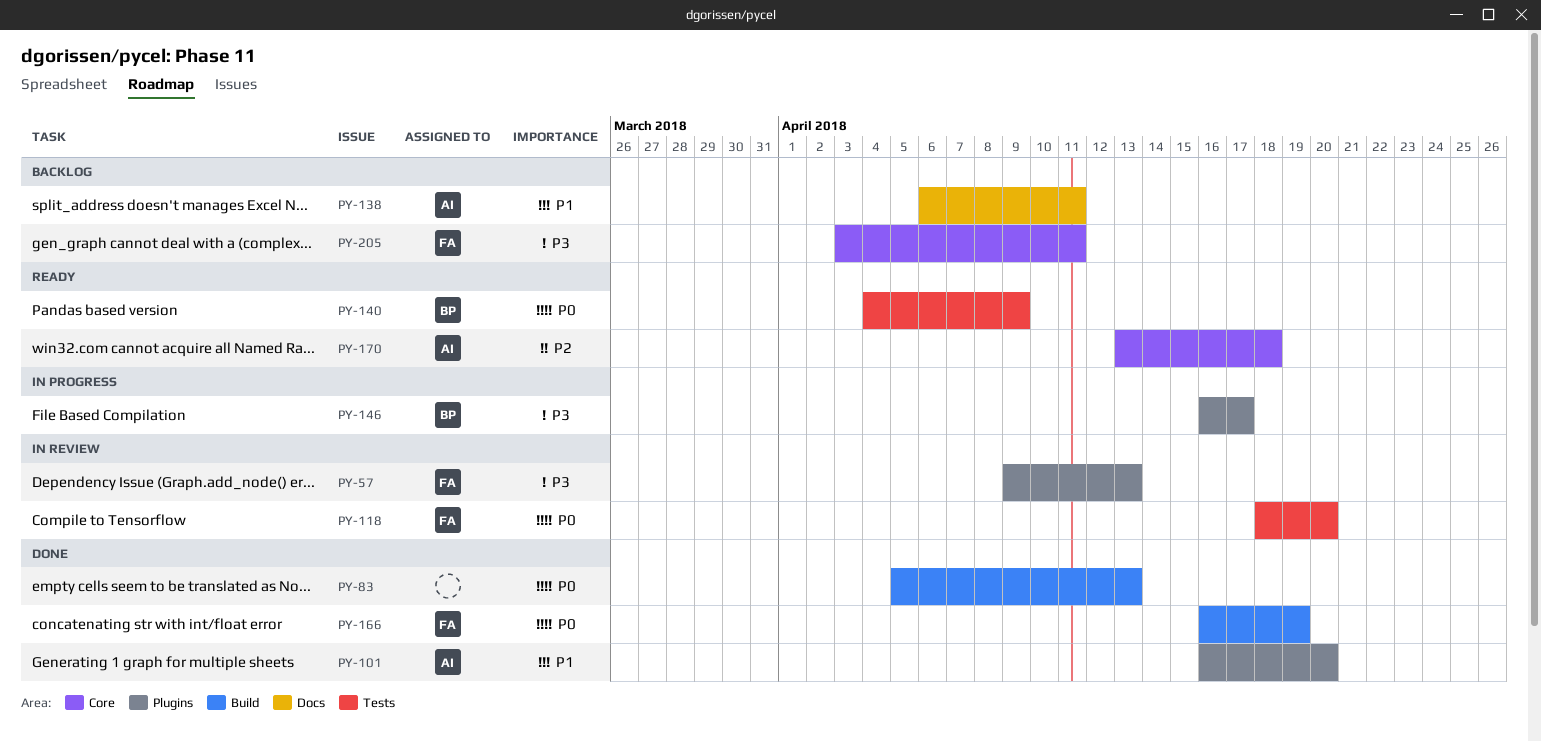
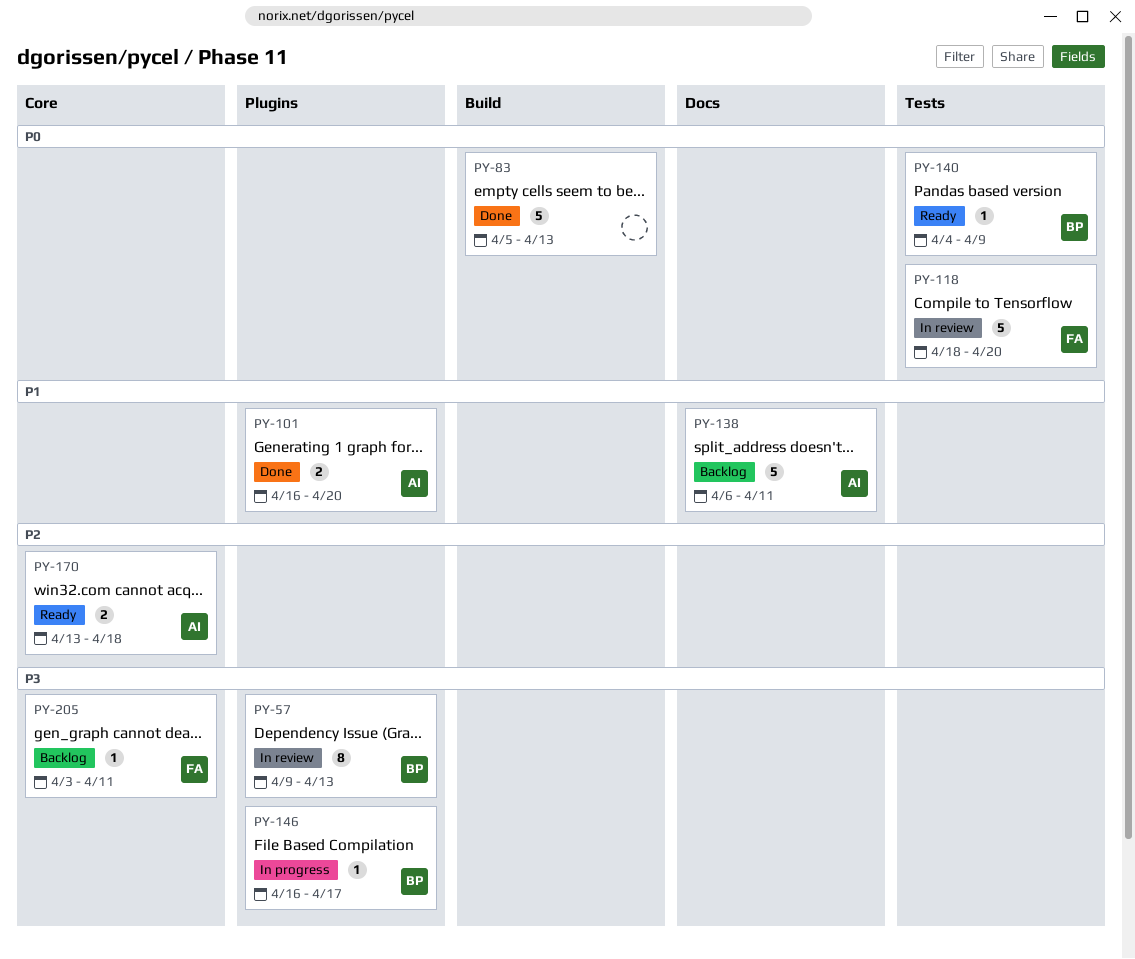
PY-57, owner: FA -> BP
PY-166: present -> none

